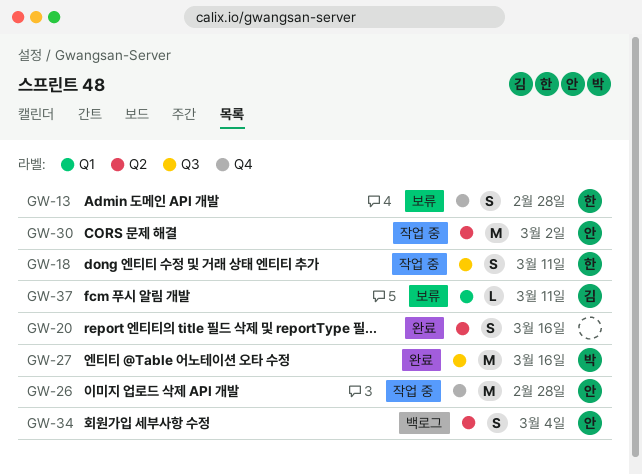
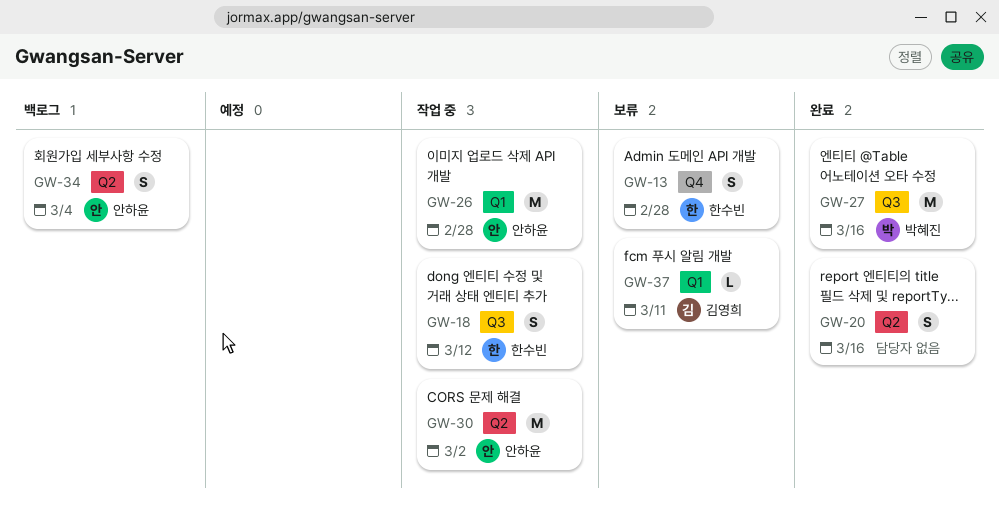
GW-18, due: Mar 11 -> Mar 12
GW-26, label: Q4 -> Q1

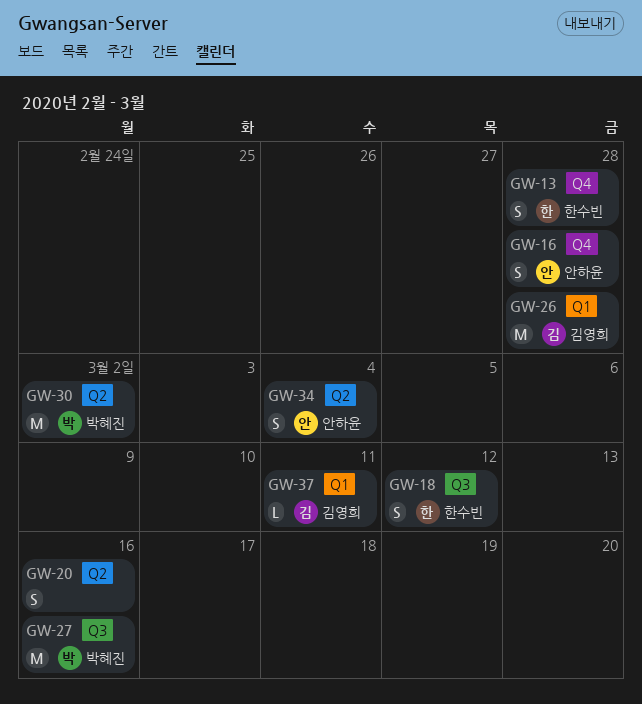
GW-16: none -> present
GW-26, owner: 안하윤 -> 김영희
GW-30, owner: 안하윤 -> 박혜진

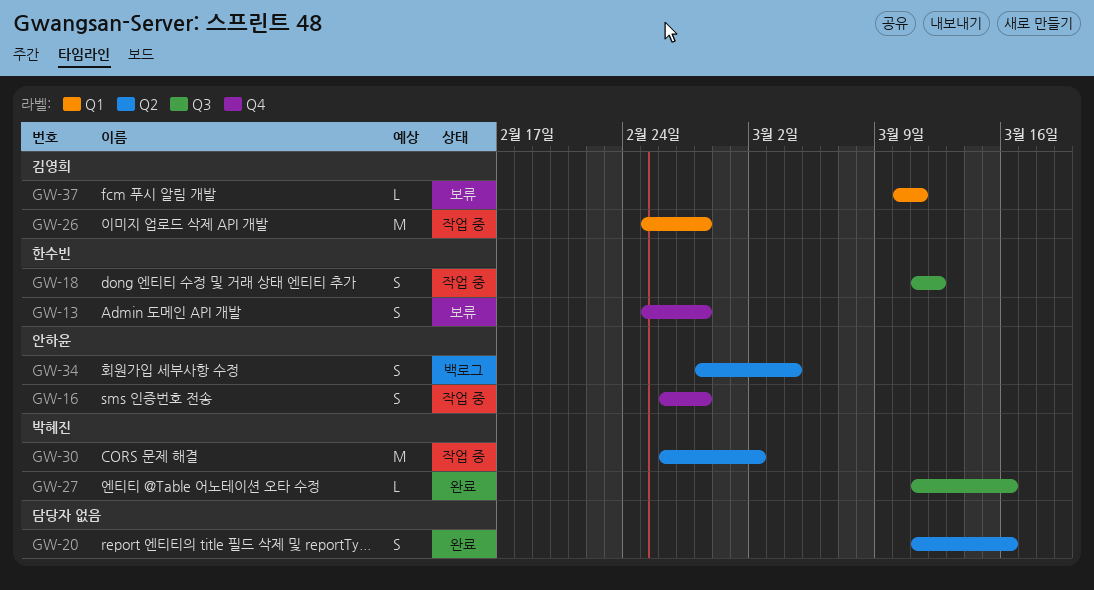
GW-27, estimate: M -> L

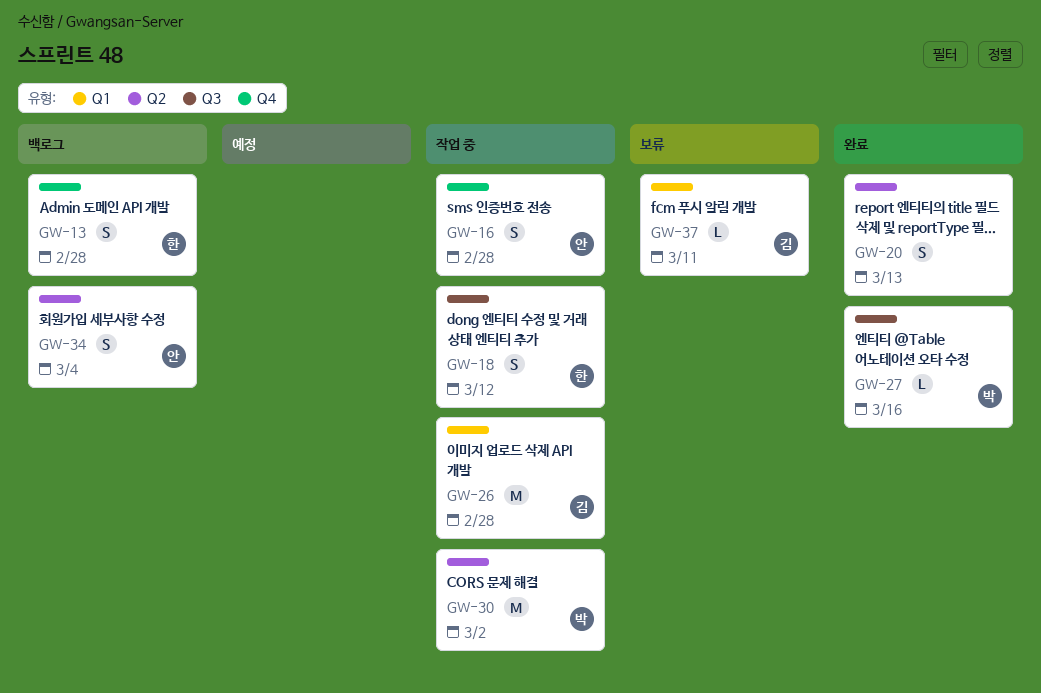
GW-13, status: 보류 -> 백로그
GW-20, due: Mar 16 -> Mar 13

